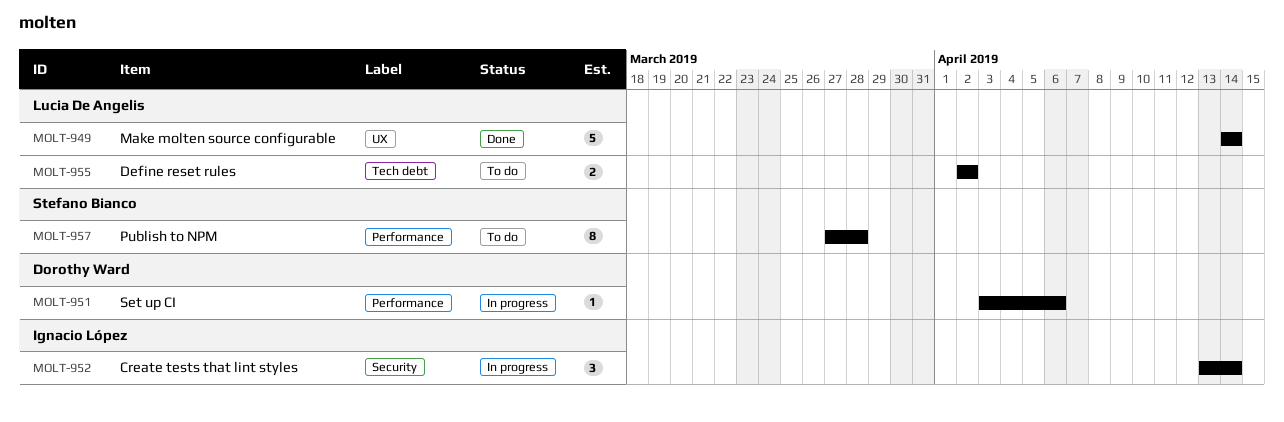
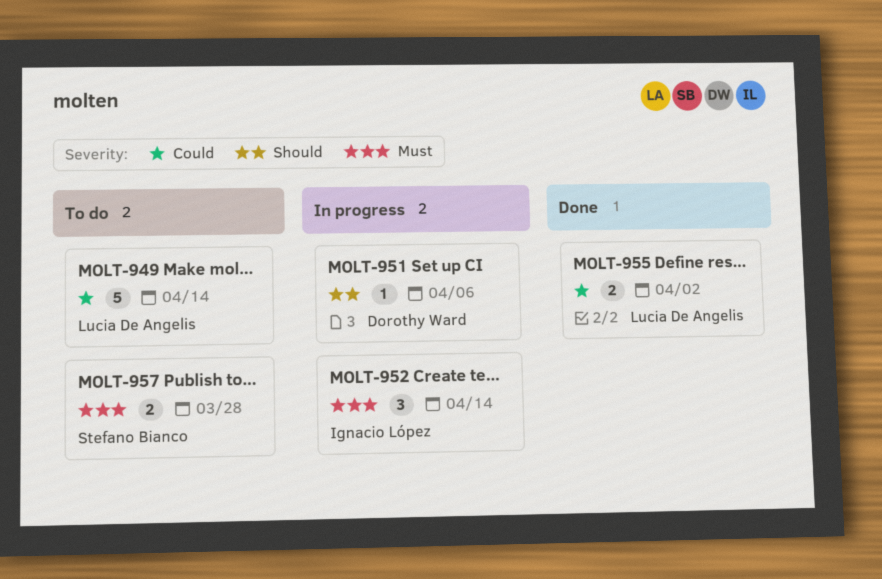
MOLT-949, status: Done -> To do
MOLT-955, status: To do -> Done
MOLT-957, estimate: 8 -> 2

